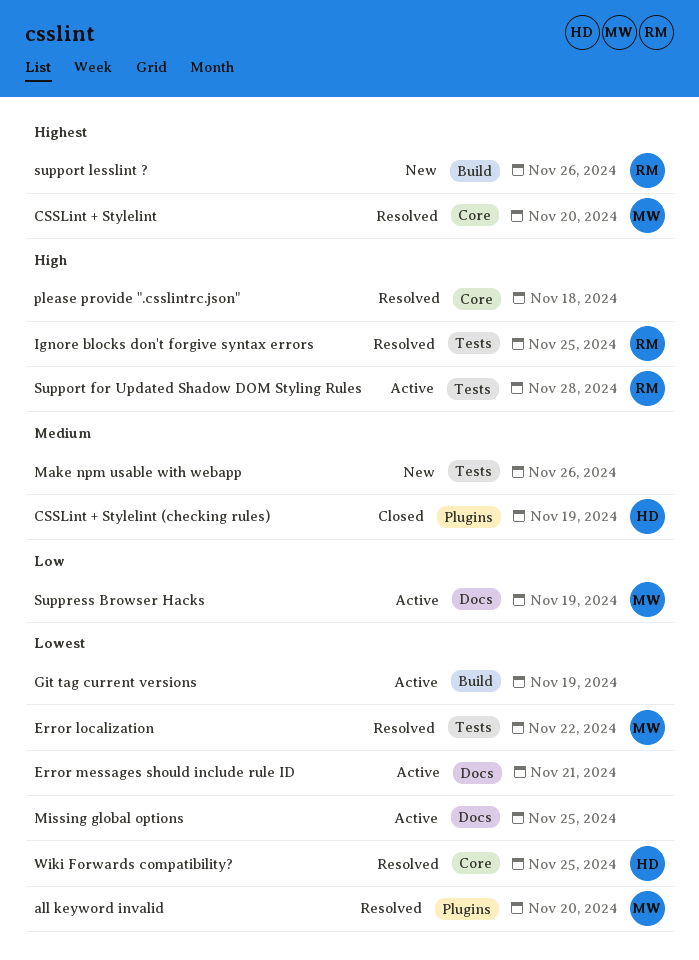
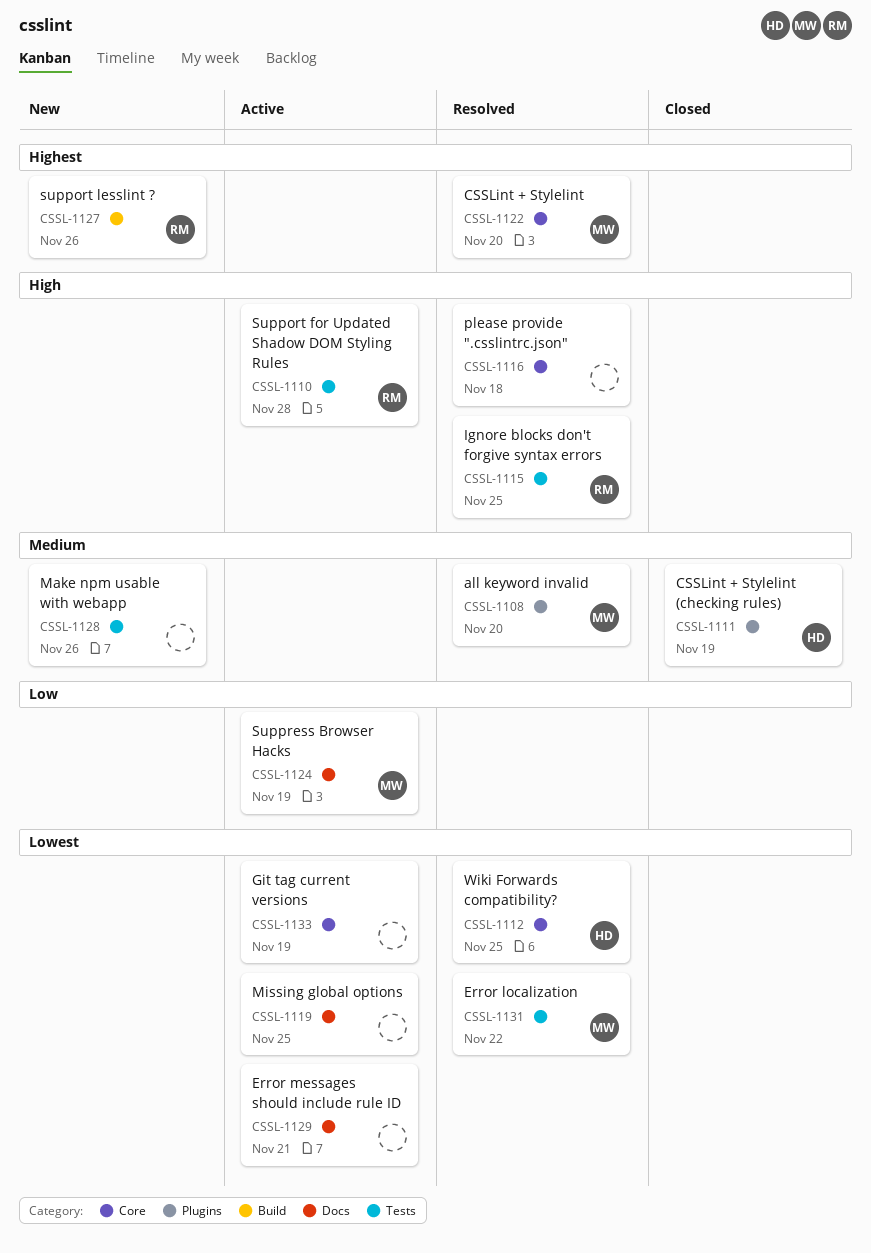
all keyword invalid, priority: Lowest -> Medium
Git tag current versions, label: Build -> Core

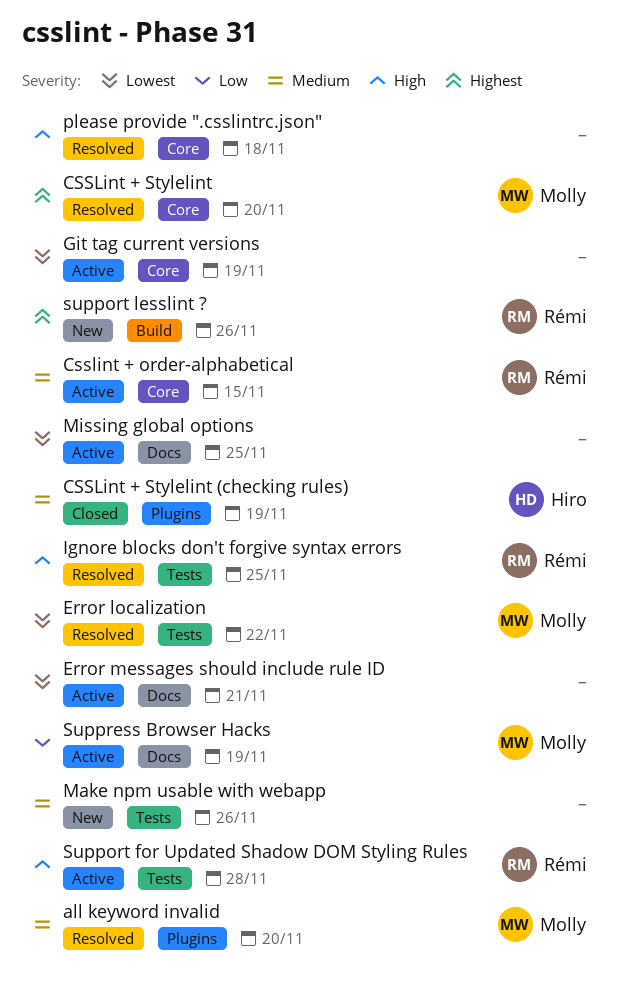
Csslint + order-alphabetical: none -> present
Wiki Forwards compatibility?: present -> none

